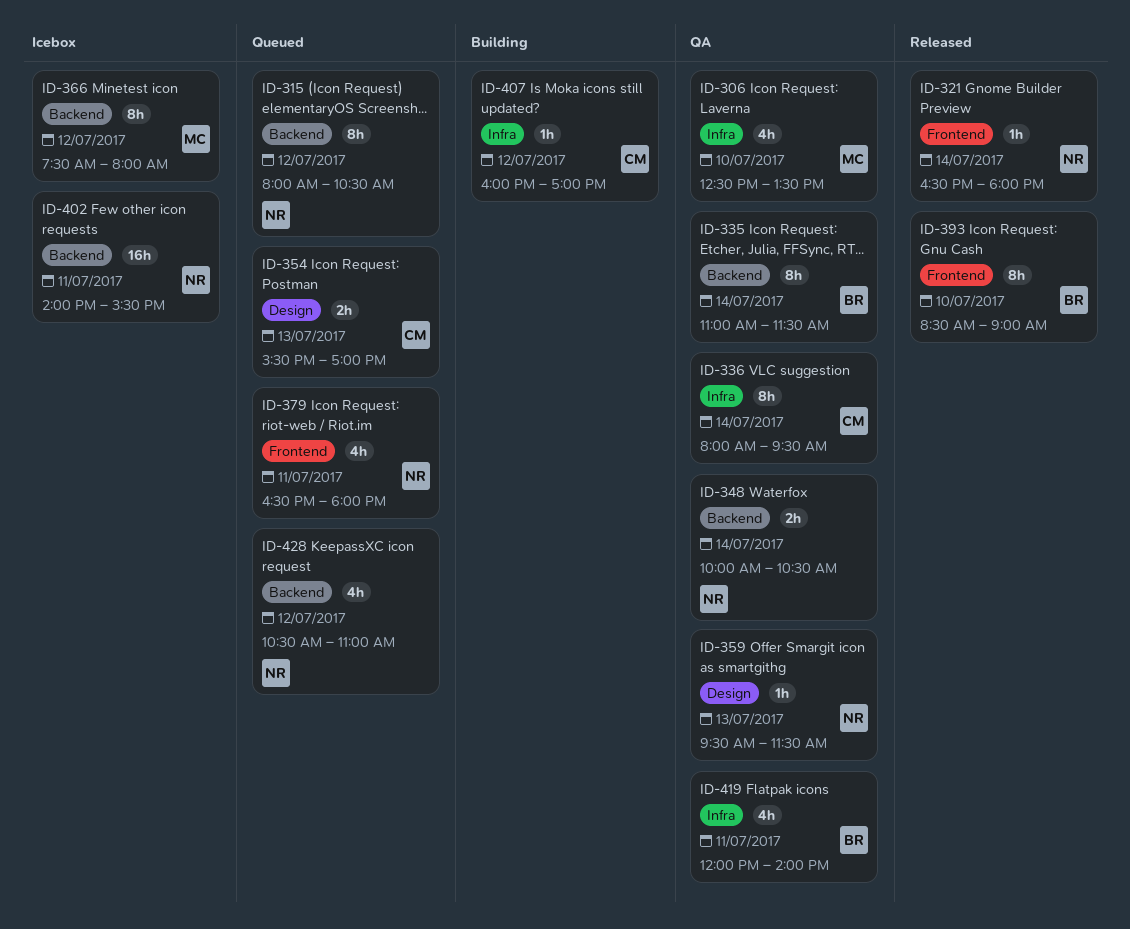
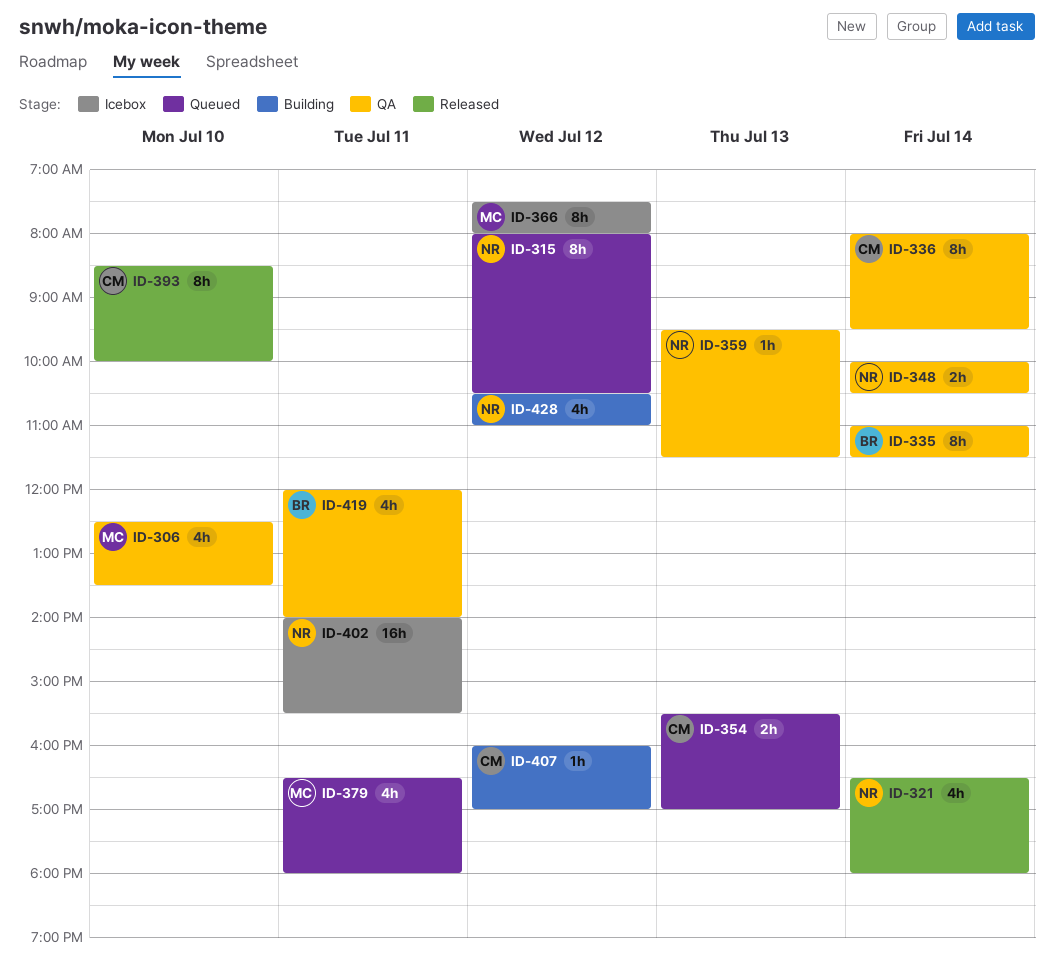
ID-321, estimate: 1h -> 4h
ID-379, owner: NR -> MC
ID-393, owner: BR -> CM
ID-393, ends: 09:00 -> 10:00
ID-428, status: Queued -> Building

